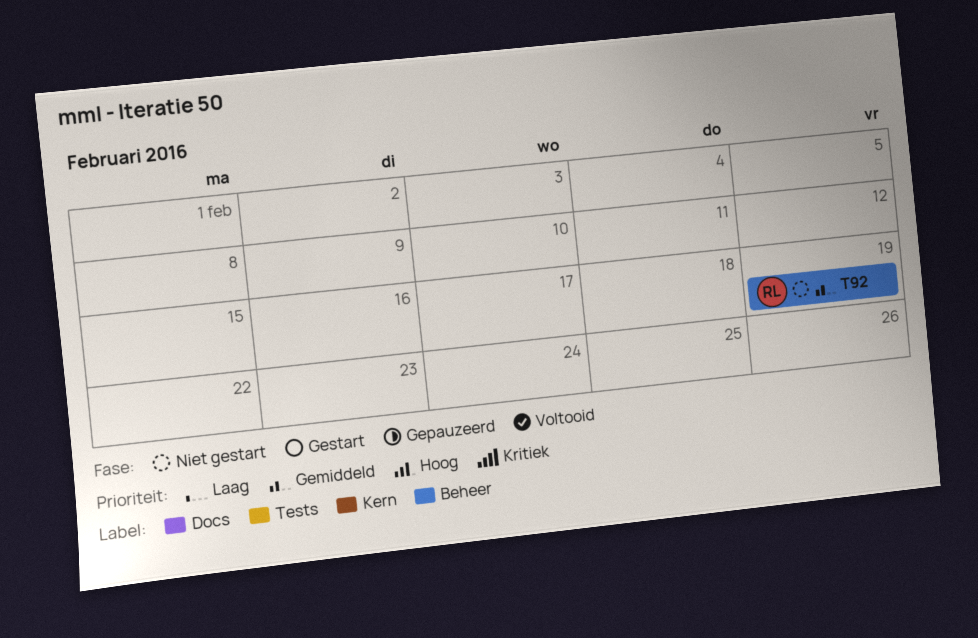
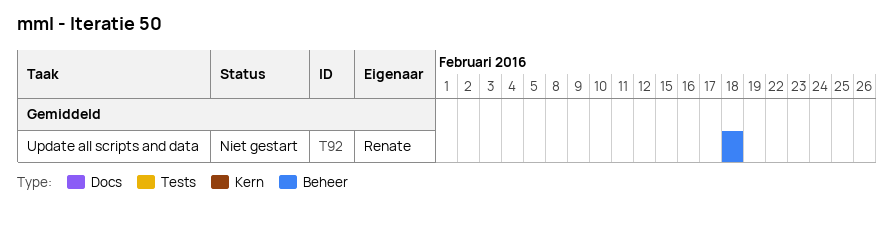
T92, start: Feb 19 -> Feb 18
T92, due: Feb 19 -> Feb 18

